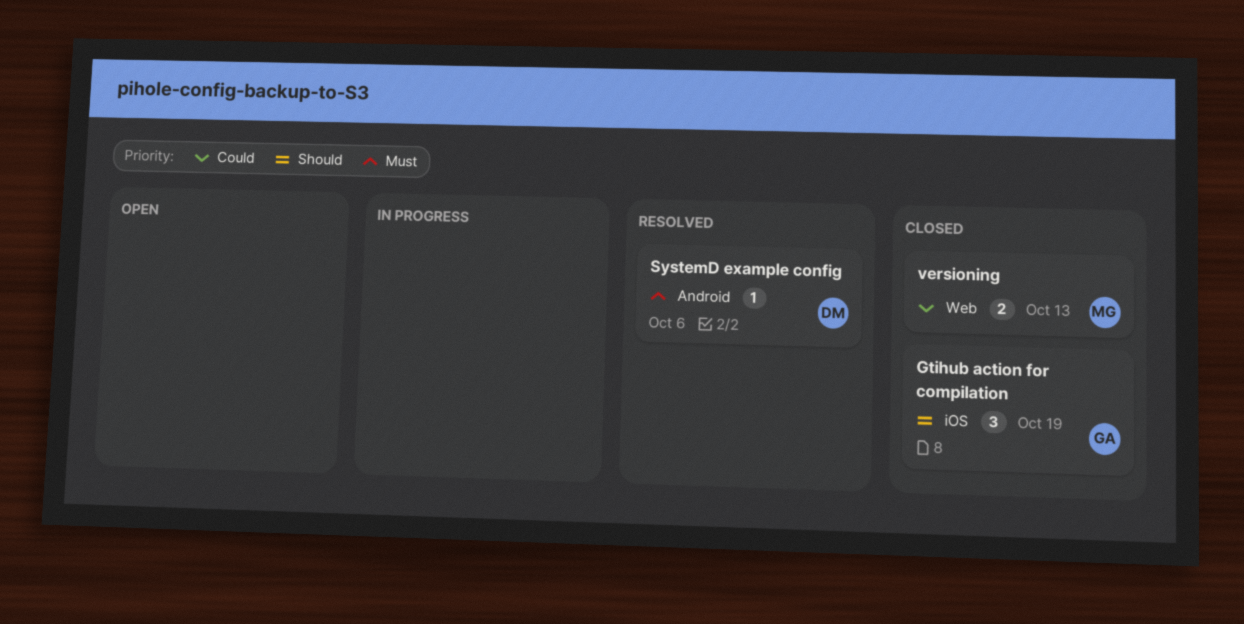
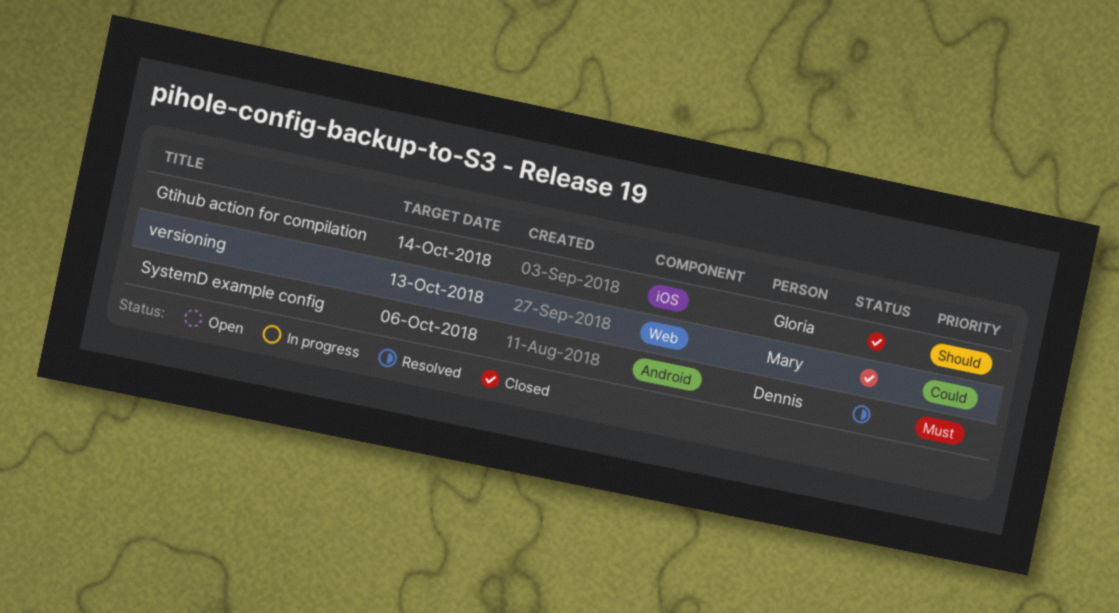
Gtihub action for compilation, due: Oct 19 -> Oct 14

